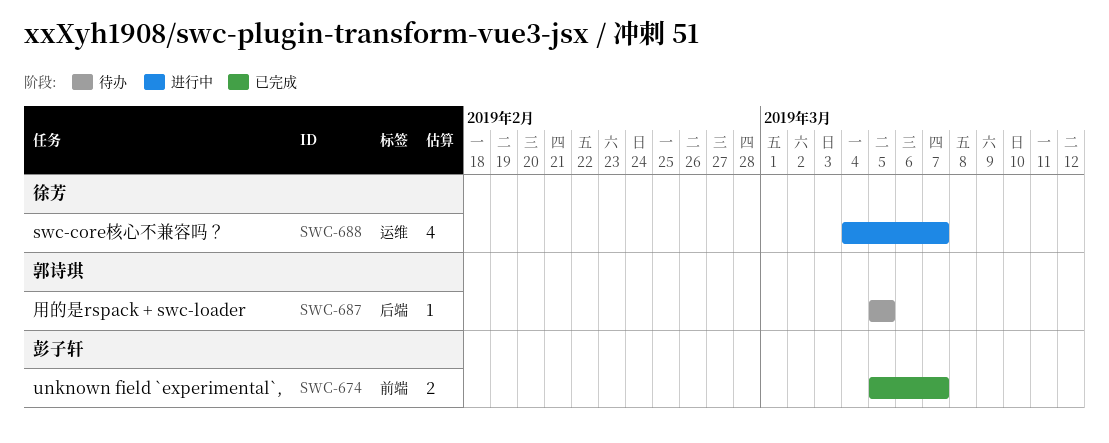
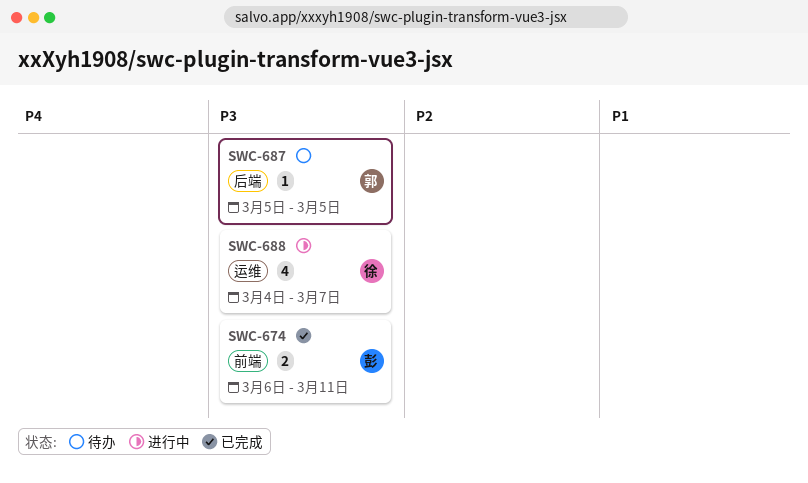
SWC-674, start: Mar 5 -> Mar 6
SWC-674, due: Mar 7 -> Mar 11

